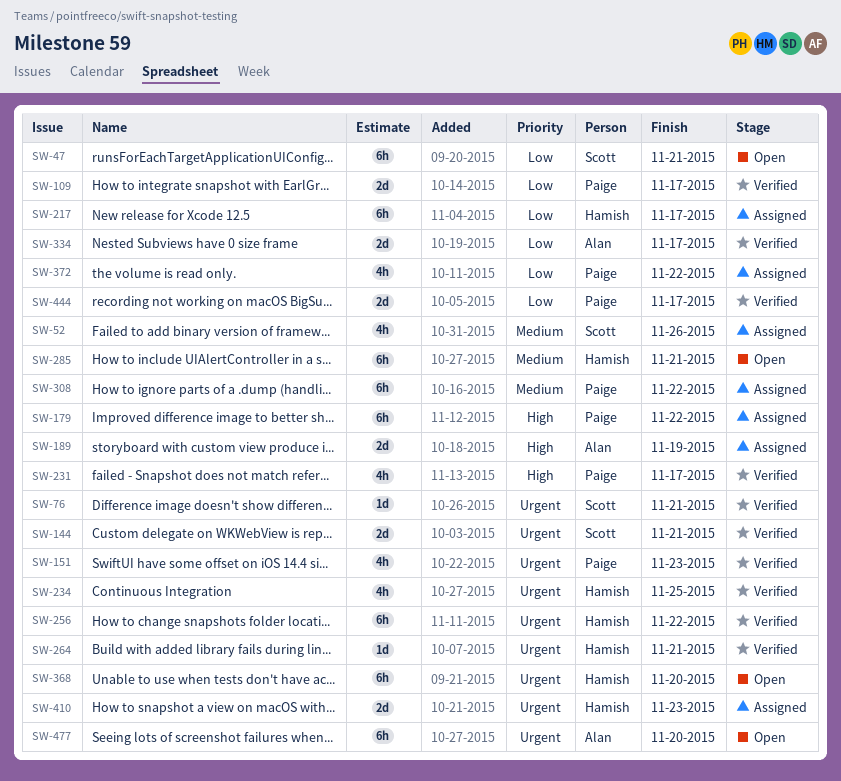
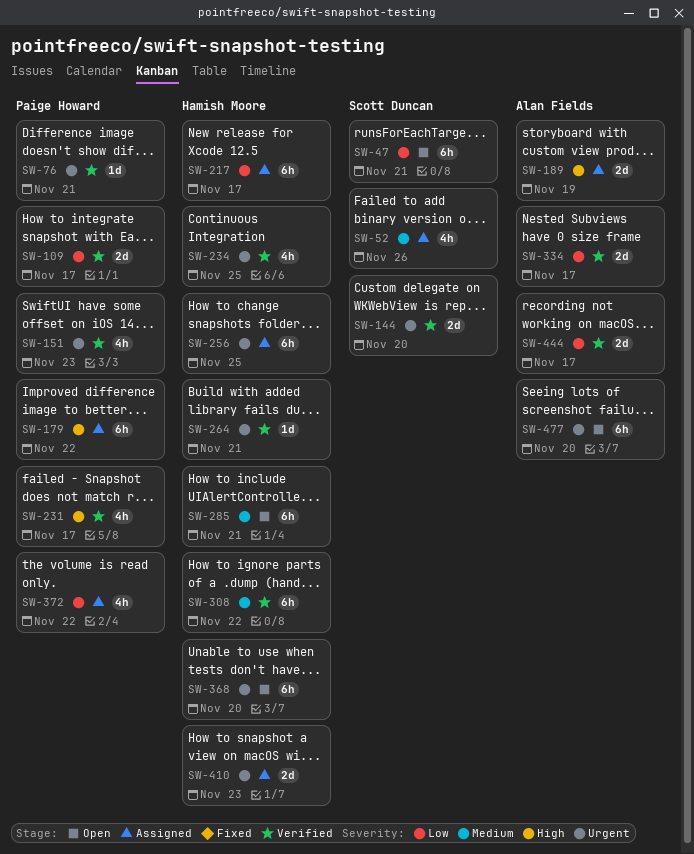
SW-76, owner: Scott Duncan -> Paige Howard
SW-144, due: Nov 21 -> Nov 20
SW-256, status: Verified -> Assigned
SW-256, due: Nov 22 -> Nov 25
SW-308, status: Assigned -> Verified
SW-308, owner: Paige Howard -> Hamish Moore
SW-444, owner: Paige Howard -> Alan Fields

